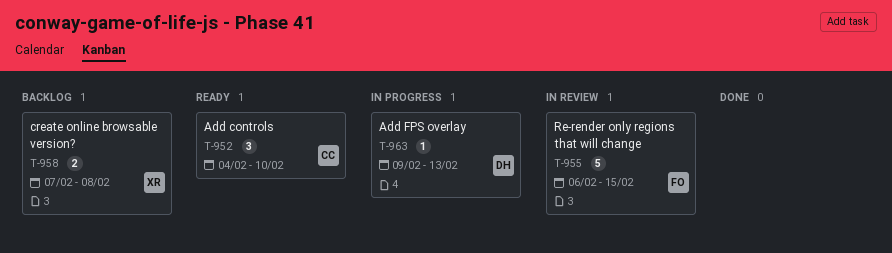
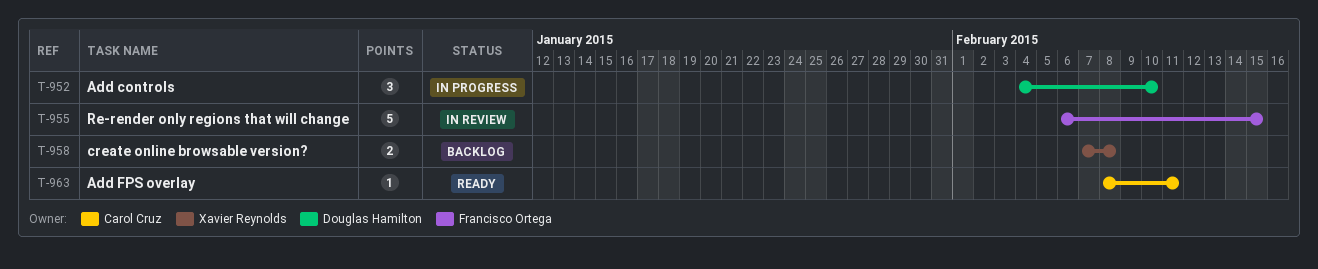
T-952, status: Ready -> In progress
T-952, owner: Carol Cruz -> Douglas Hamilton
T-963, status: In progress -> Ready
T-963, owner: Douglas Hamilton -> Carol Cruz
T-963, start: Feb 9 -> Feb 8
T-963, due: Feb 13 -> Feb 11

